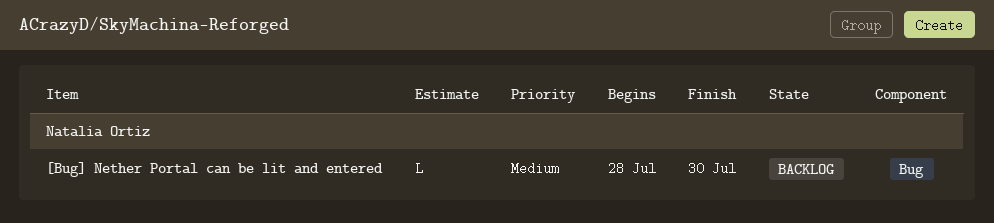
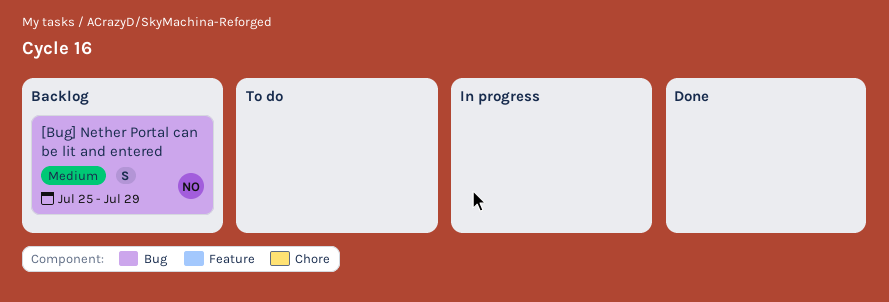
[Bug] Nether Portal can be lit and entered, estimate: L -> S
[Bug] Nether Portal can be lit and entered, start: Jul 28 -> Jul 25
[Bug] Nether Portal can be lit and entered, due: Jul 30 -> Jul 29

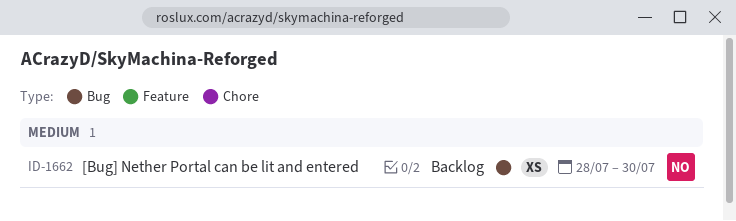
[Bug] Nether Portal can be lit and entered, estimate: S -> XS
[Bug] Nether Portal can be lit and entered, start: Jul 25 -> Jul 28
[Bug] Nether Portal can be lit and entered, due: Jul 29 -> Jul 30

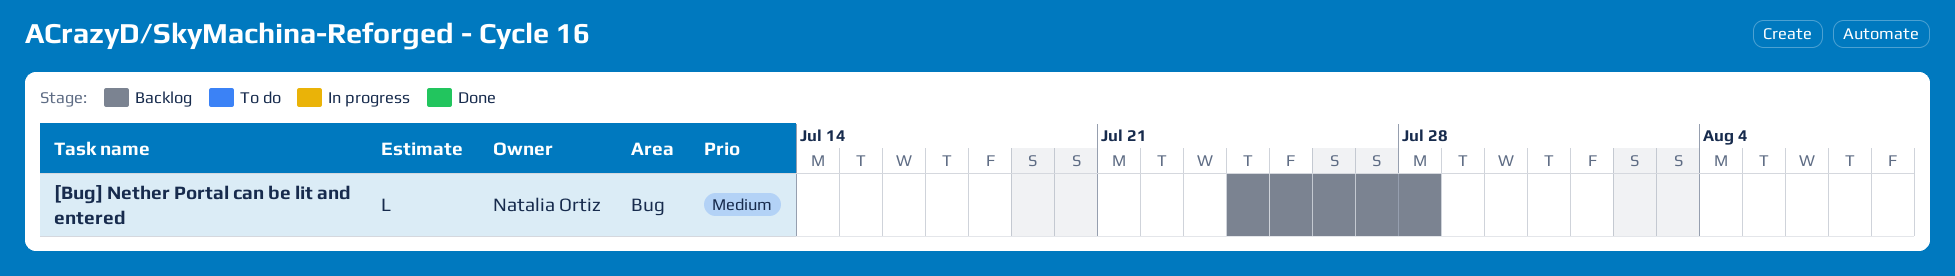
[Bug] Nether Portal can be lit and entered, estimate: XS -> L
[Bug] Nether Portal can be lit and entered, start: Jul 28 -> Jul 24
[Bug] Nether Portal can be lit and entered, due: Jul 30 -> Jul 28

